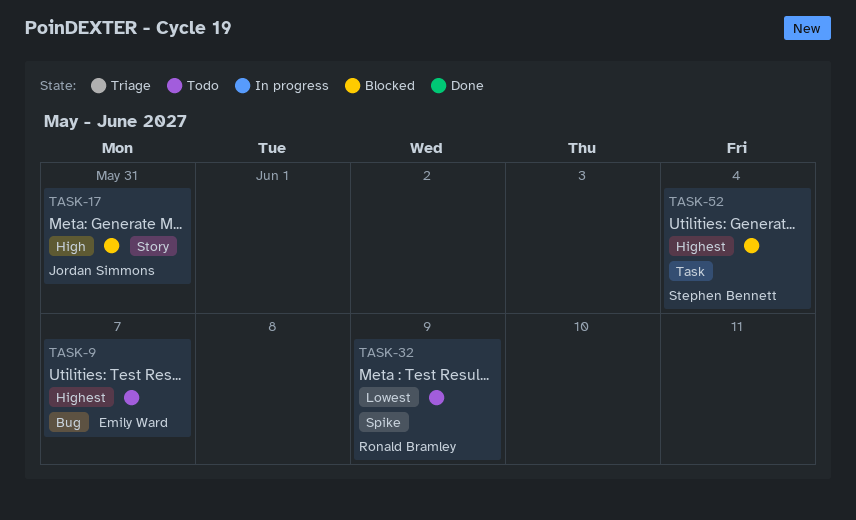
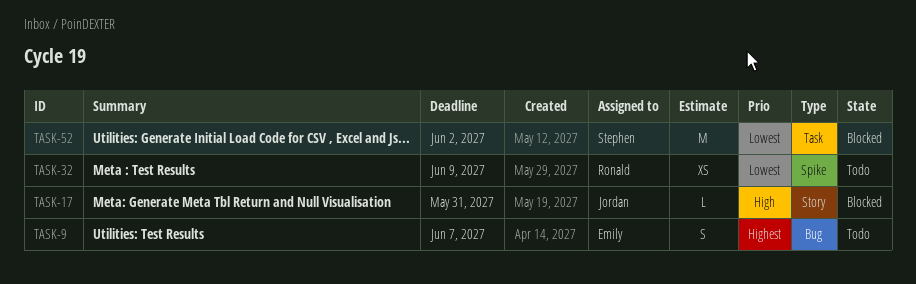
TASK-52, priority: Highest -> Lowest
TASK-52, due: Jun 4 -> Jun 2

